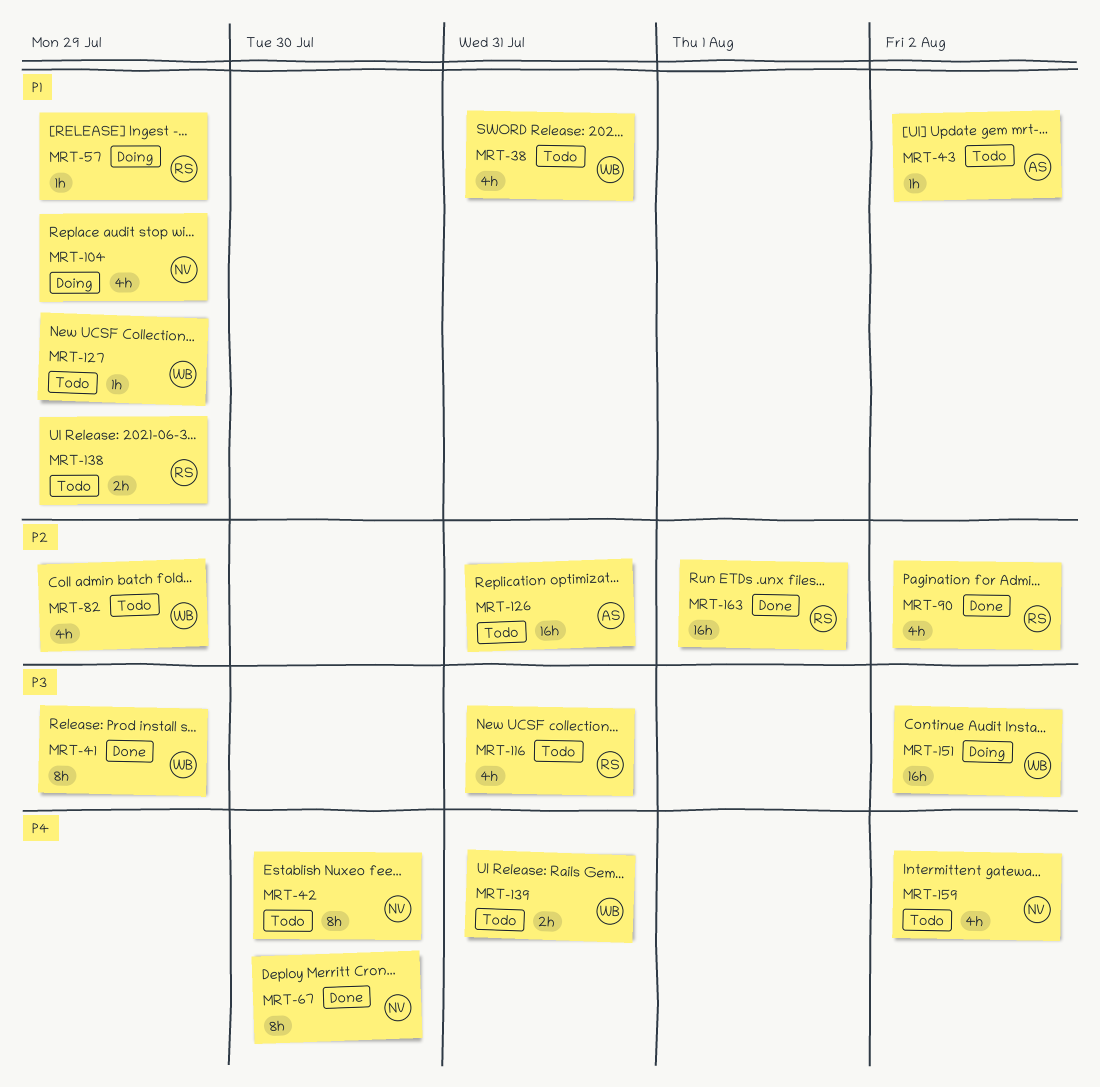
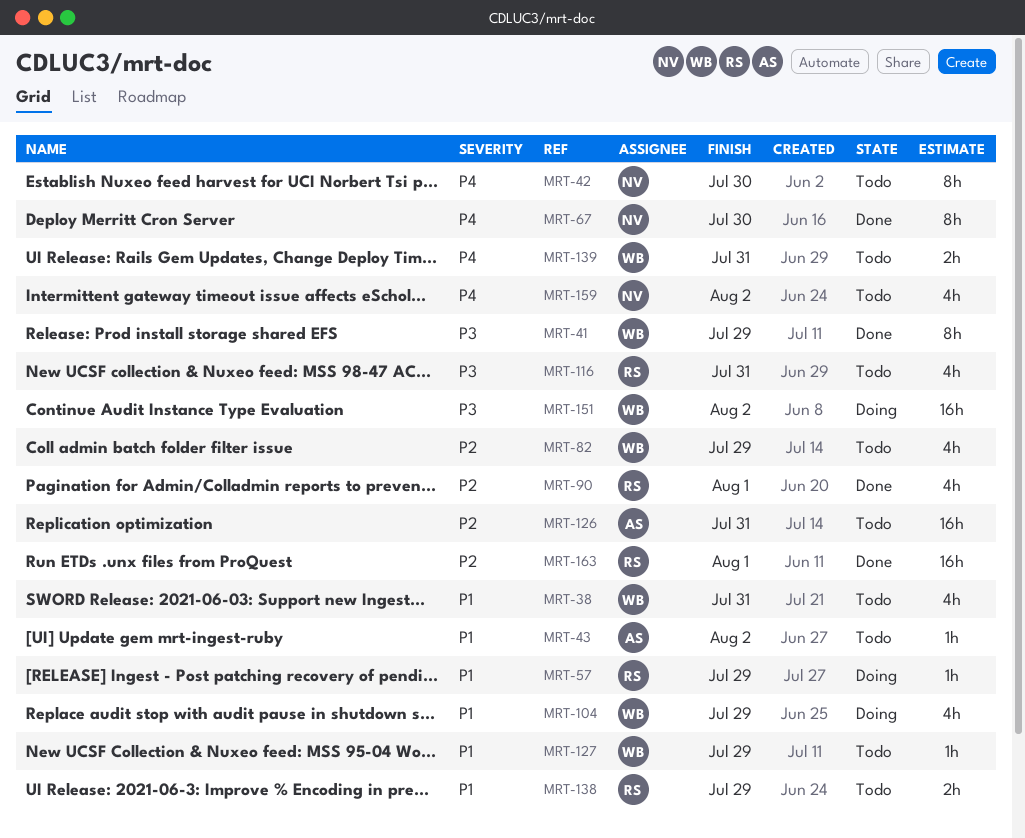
MRT-90, due: Aug 2 -> Aug 1
MRT-104, owner: NV -> WB

